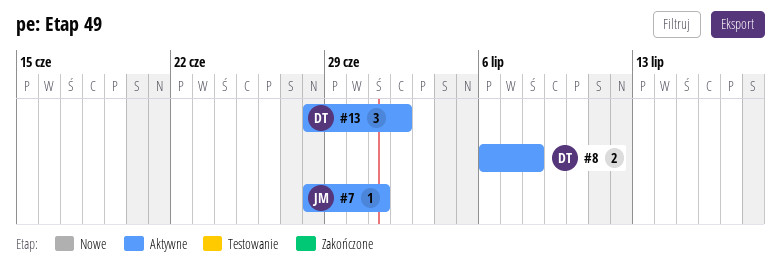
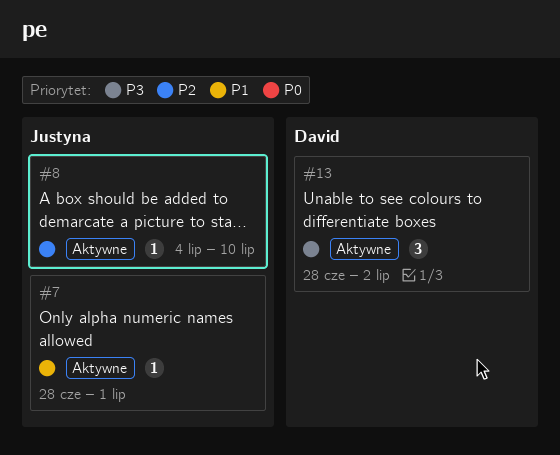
#8, owner: David -> Justyna
#8, estimate: 2 -> 1
#8, start: Jul 6 -> Jul 4
#8, due: Jul 8 -> Jul 10

